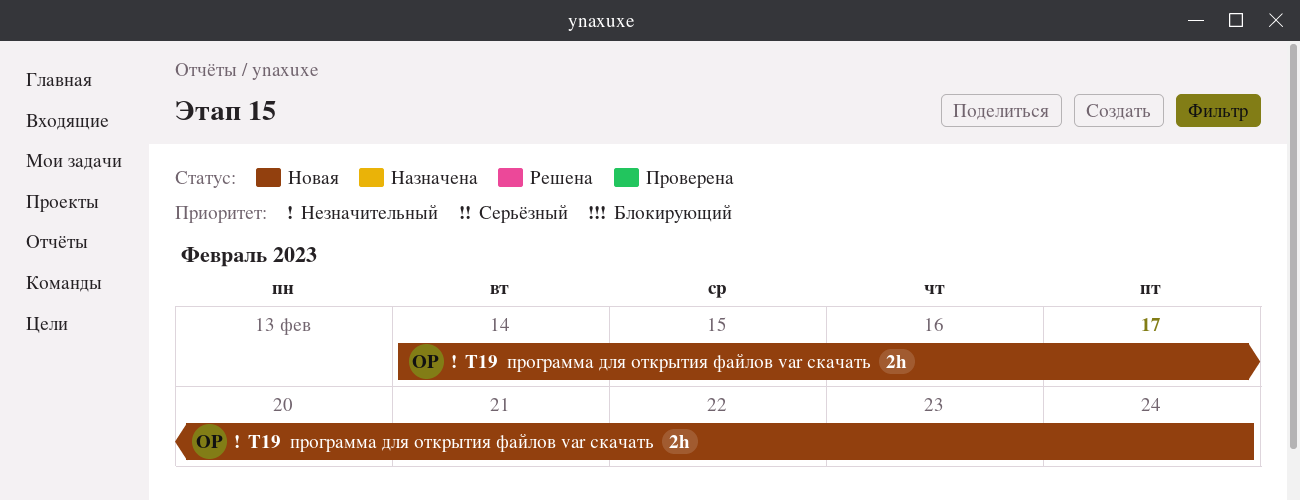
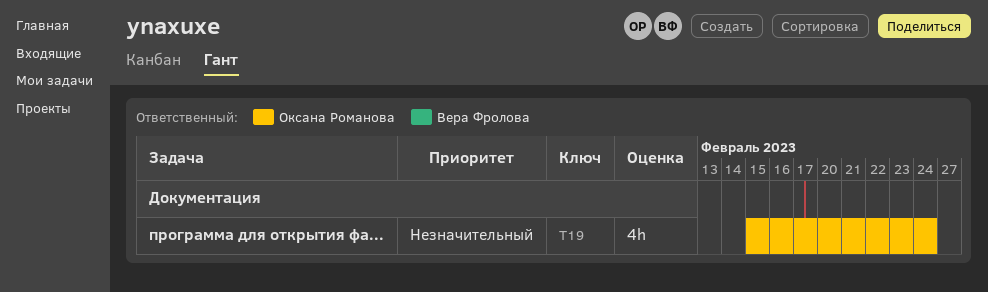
T19, estimate: 2h -> 4h
T19, start: Feb 14 -> Feb 15

